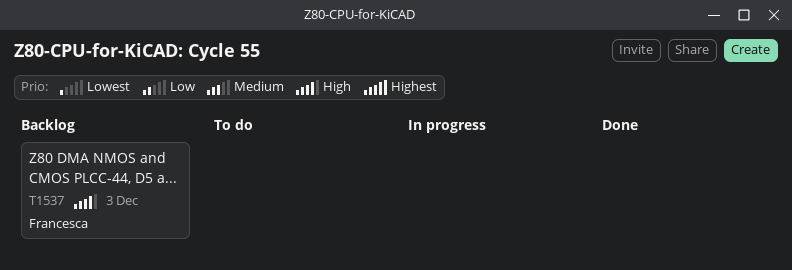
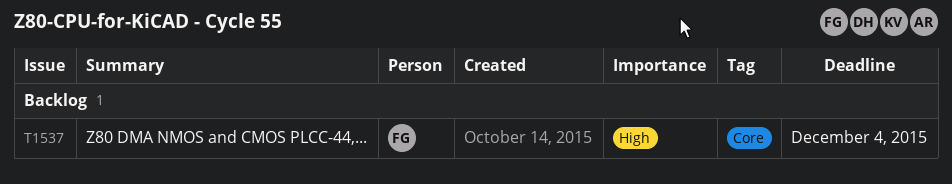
T1537, due: Dec 3 -> Dec 4

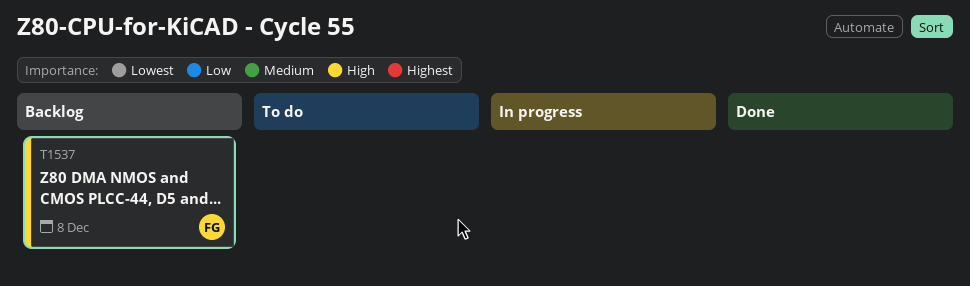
T1537, due: Dec 4 -> Dec 8

